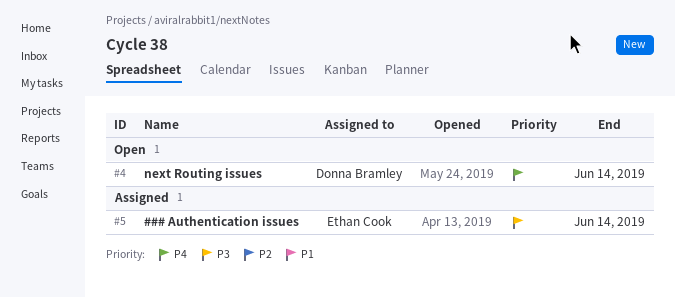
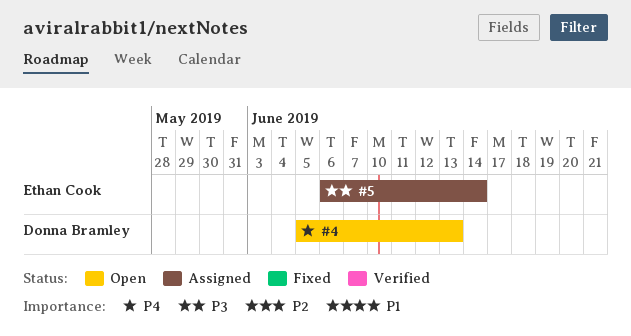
#4, due: Jun 14 -> Jun 13

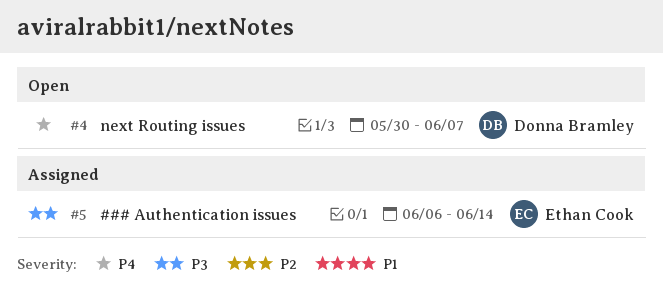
#4, start: Jun 5 -> May 30
#4, due: Jun 13 -> Jun 7

